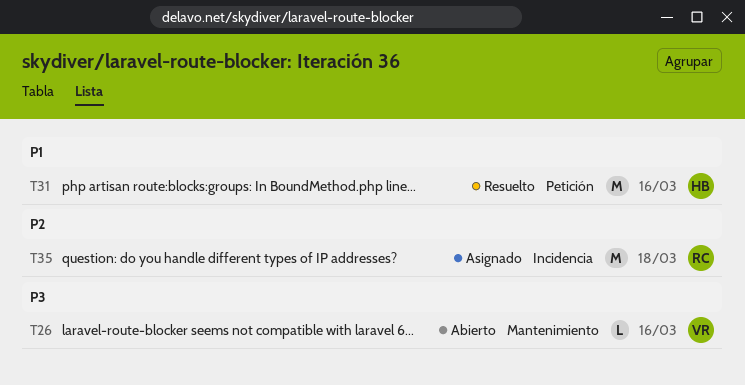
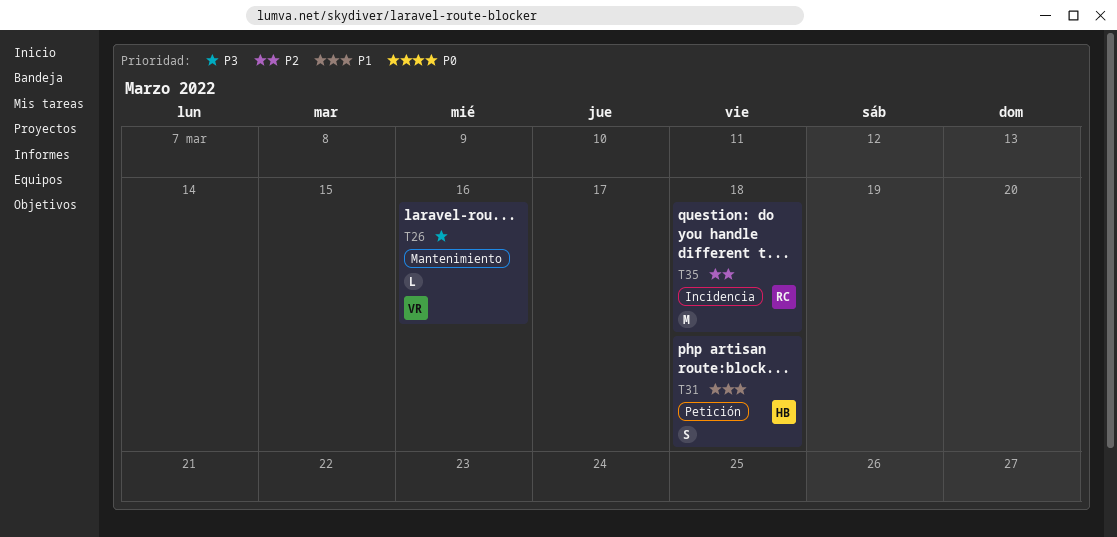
T31, estimate: M -> S
T31, due: Mar 16 -> Mar 18

